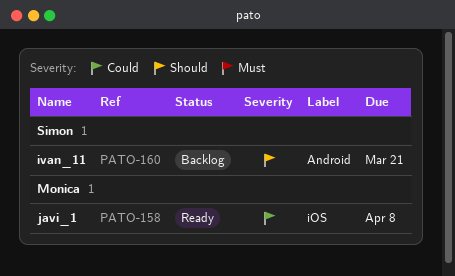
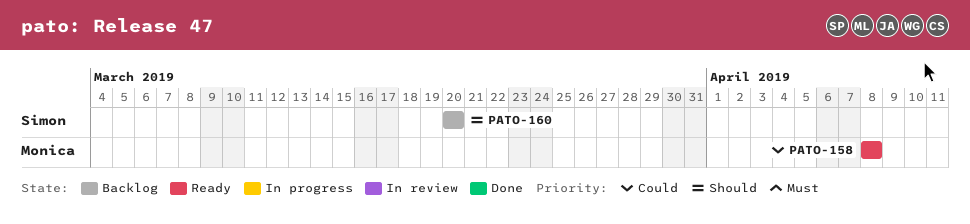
PATO-160, due: Mar 21 -> Mar 20

